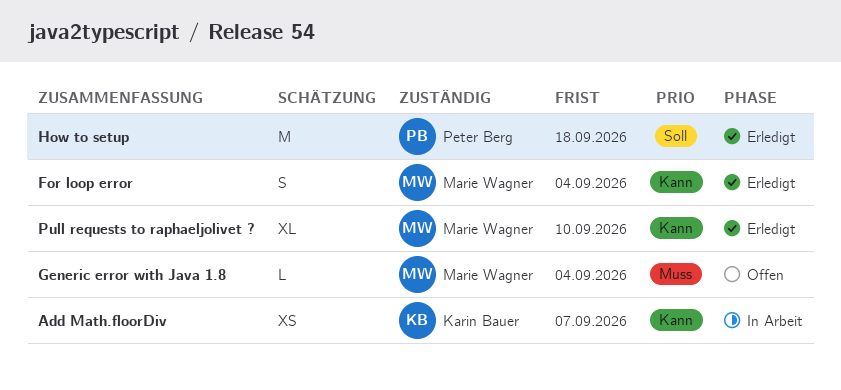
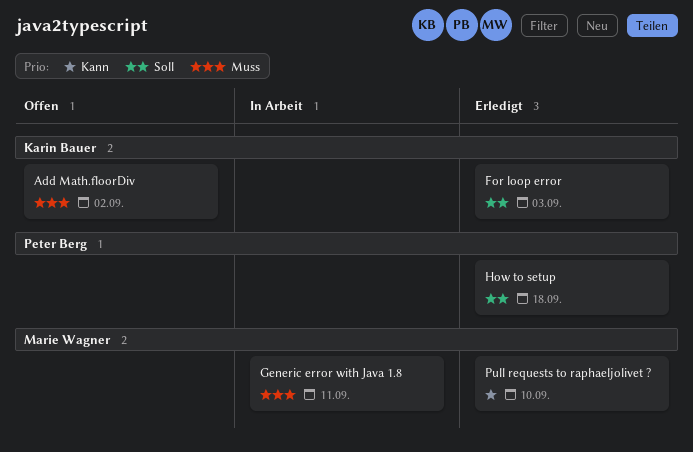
Add Math.floorDiv, status: In Arbeit -> Offen
Add Math.floorDiv, priority: Kann -> Muss
Add Math.floorDiv, due: Sep 7 -> Sep 2
For loop error, owner: Marie Wagner -> Karin Bauer
For loop error, priority: Kann -> Soll
For loop error, due: Sep 4 -> Sep 3
Generic error with Java 1.8, status: Offen -> In Arbeit
Generic error with Java 1.8, due: Sep 4 -> Sep 11

